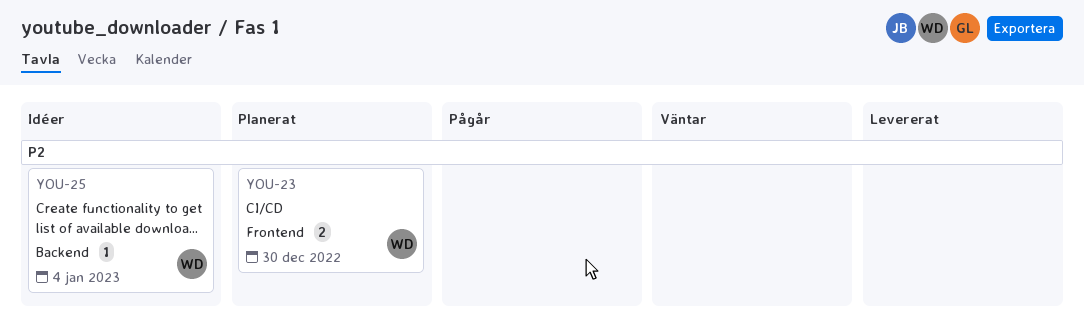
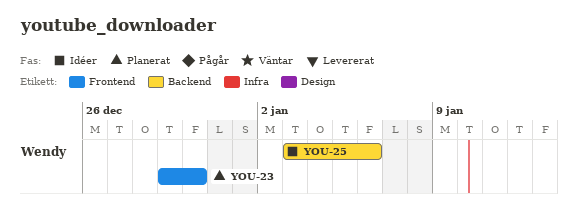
YOU-25, due: Jan 4 -> Jan 6

